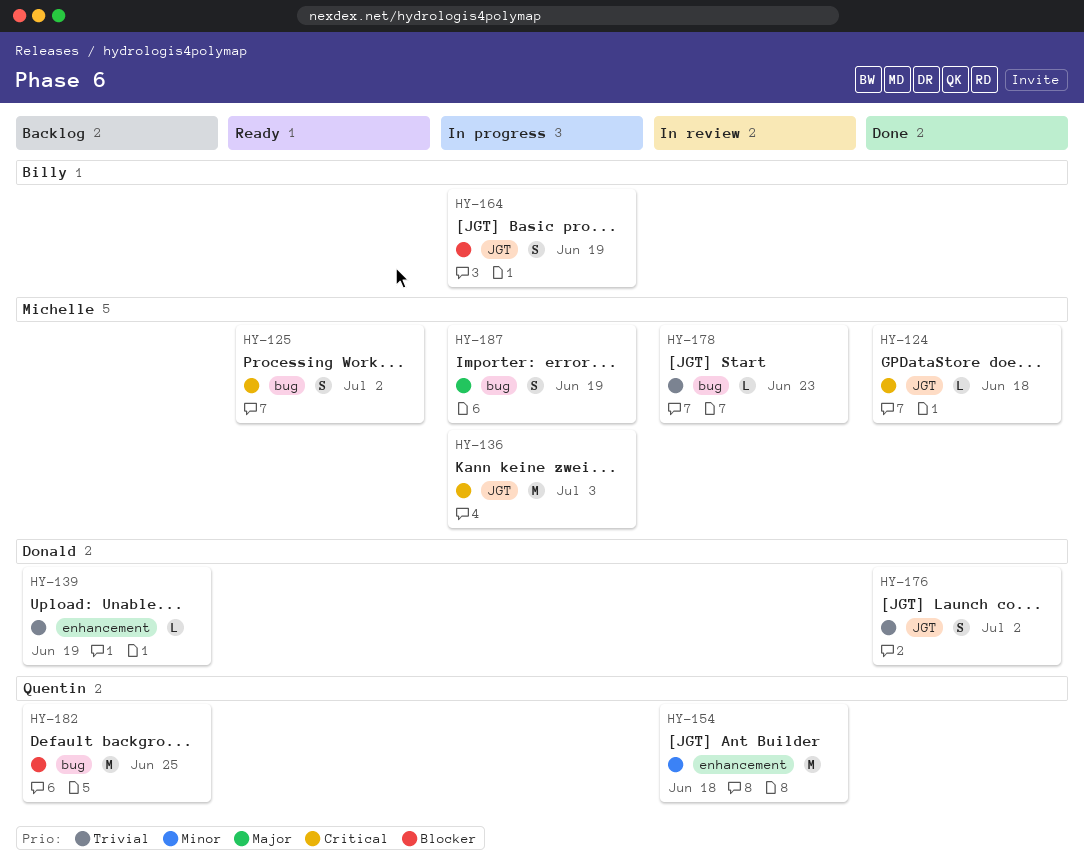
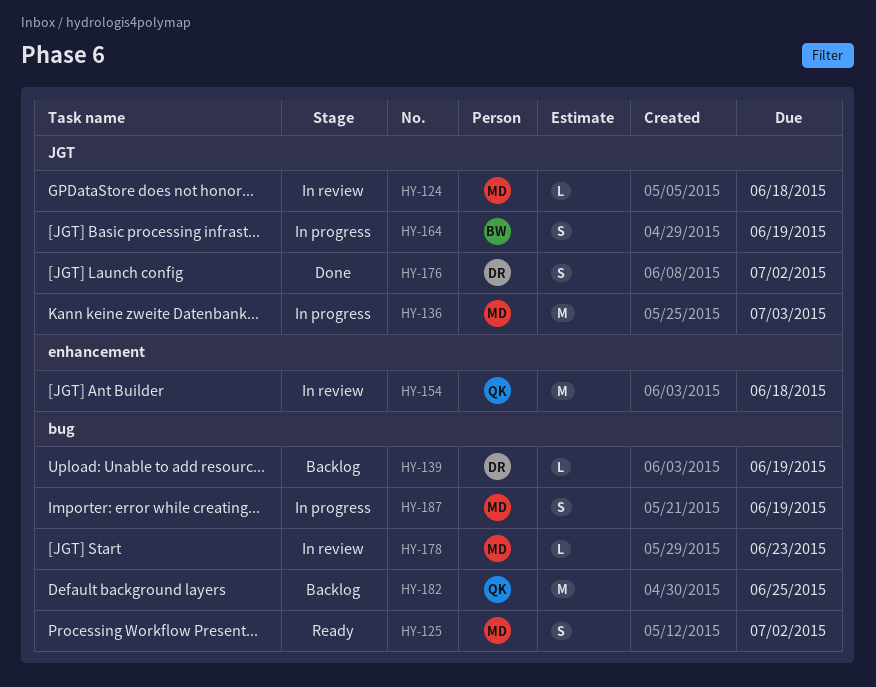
HY-124, status: Done -> In review
HY-139, label: enhancement -> bug

